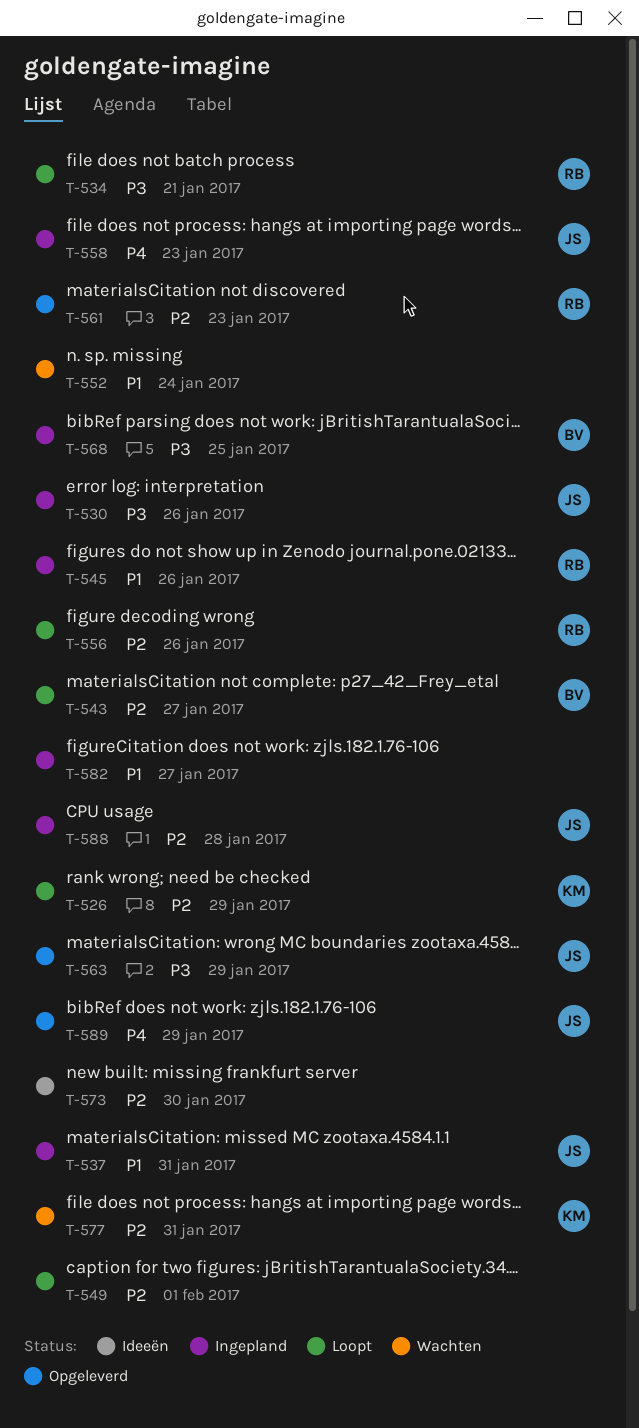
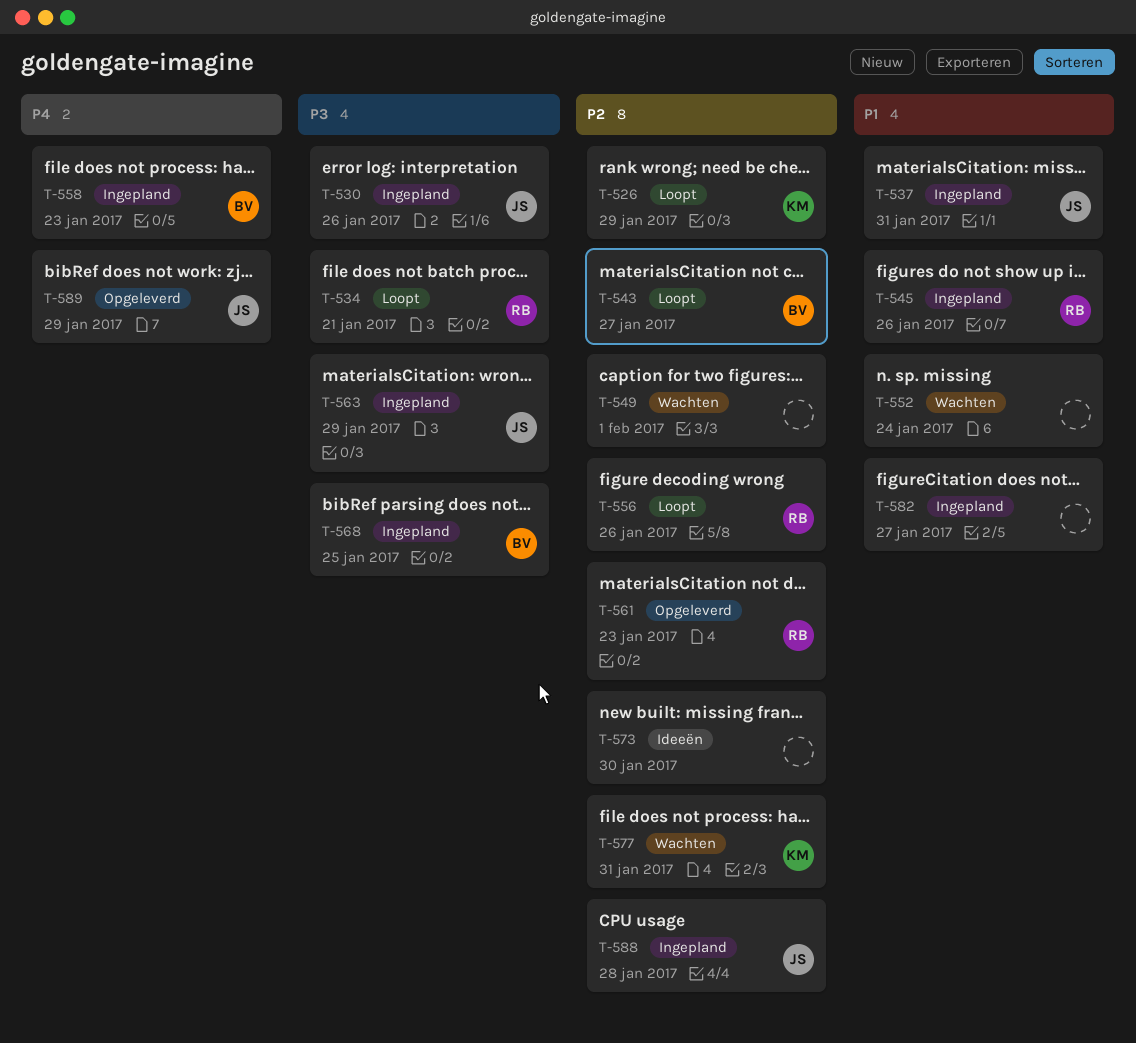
T-549, status: Loopt -> Wachten
T-558, owner: JS -> BV
T-563, status: Opgeleverd -> Ingepland

